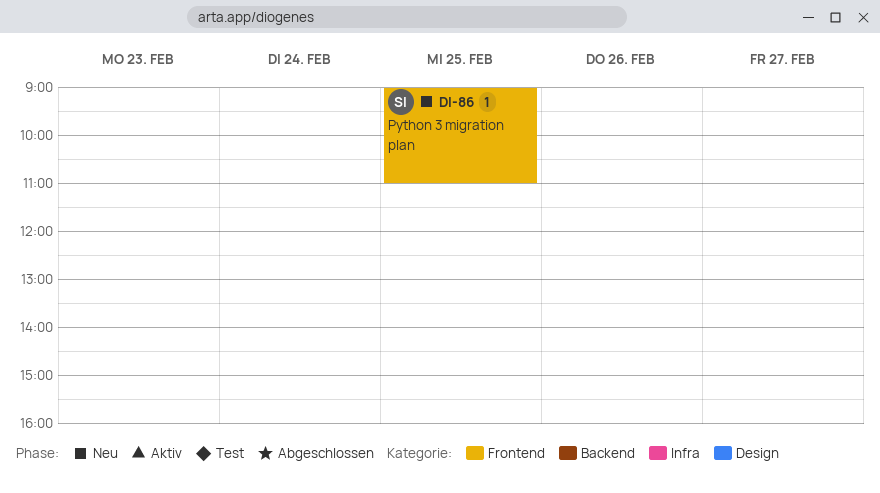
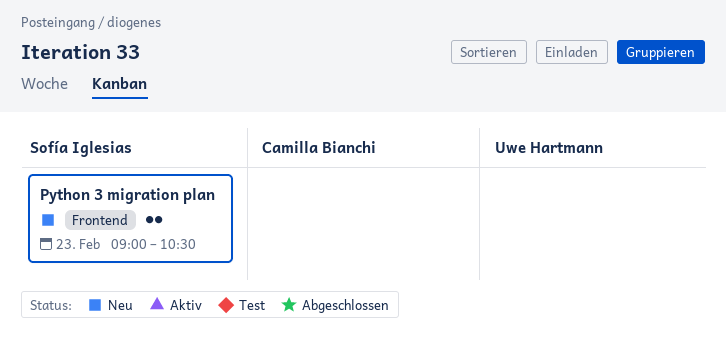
Python 3 migration plan, estimate: 1 -> 2
Python 3 migration plan, day: Feb 25 -> Feb 23
Python 3 migration plan, ends: 11:00 -> 10:30

